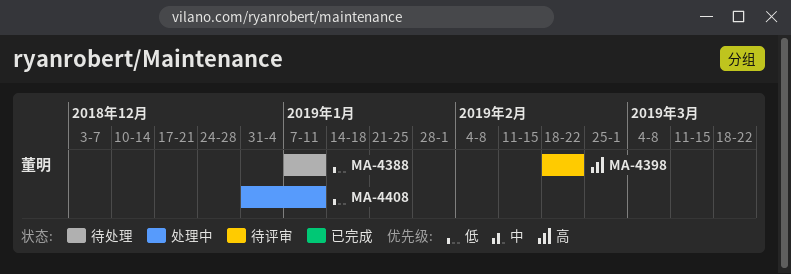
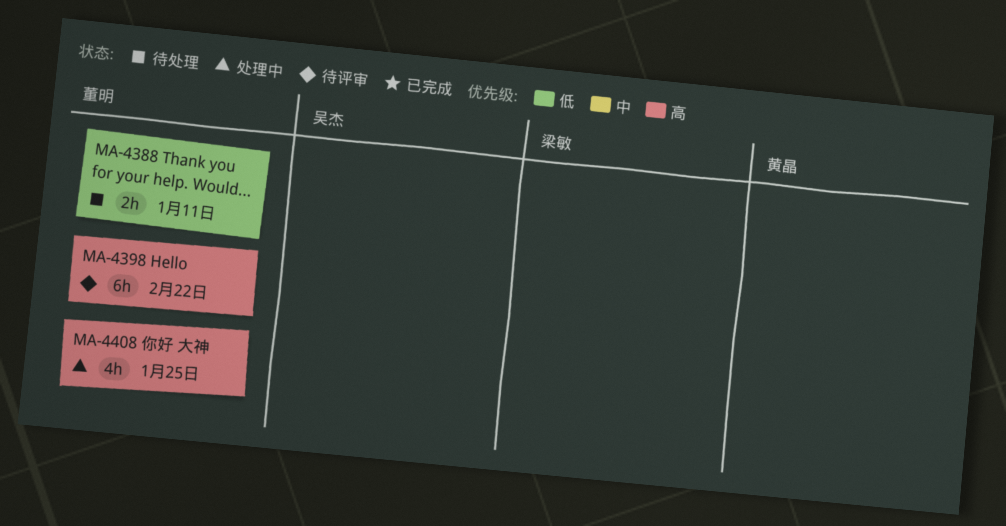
MA-4408, priority: 低 -> 高
MA-4408, due: Jan 11 -> Jan 25

